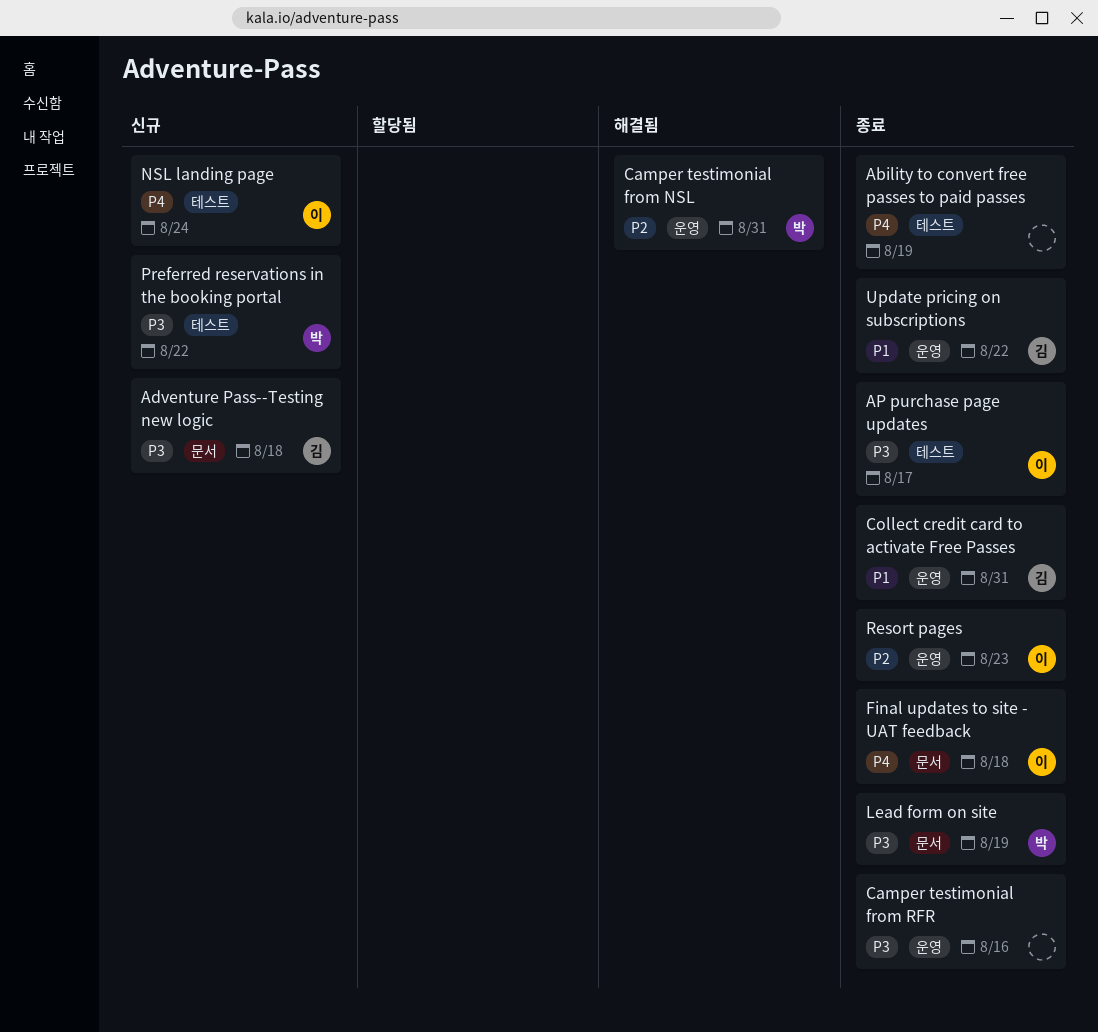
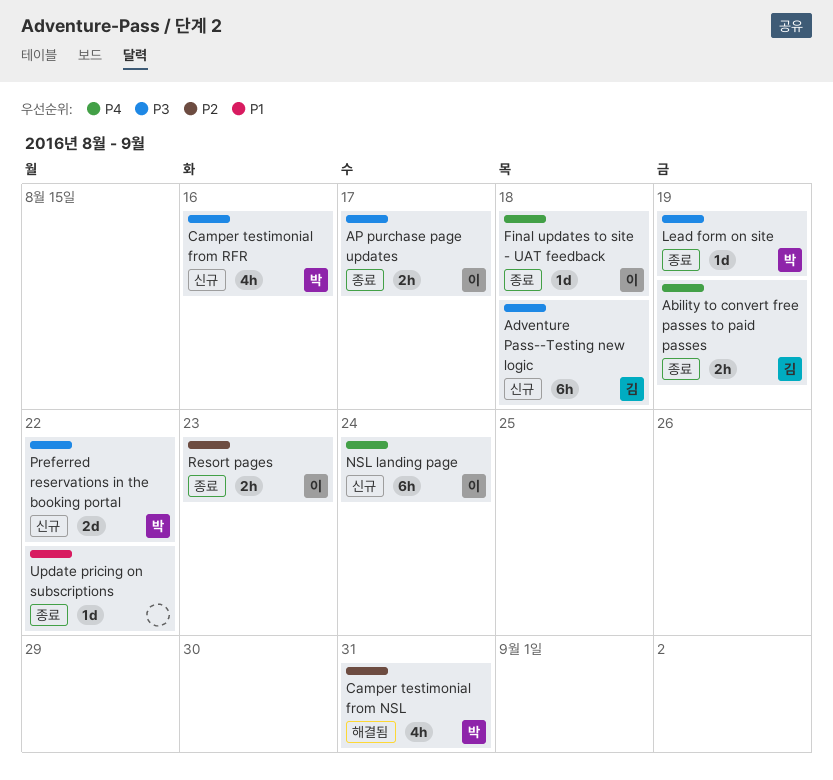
Ability to convert free passes to paid passes, owner: none -> 김
Camper testimonial from RFR, status: 종료 -> 신규
Camper testimonial from RFR, owner: none -> 박
Collect credit card to activate Free Passes: present -> none
Update pricing on subscriptions, owner: 김 -> none

